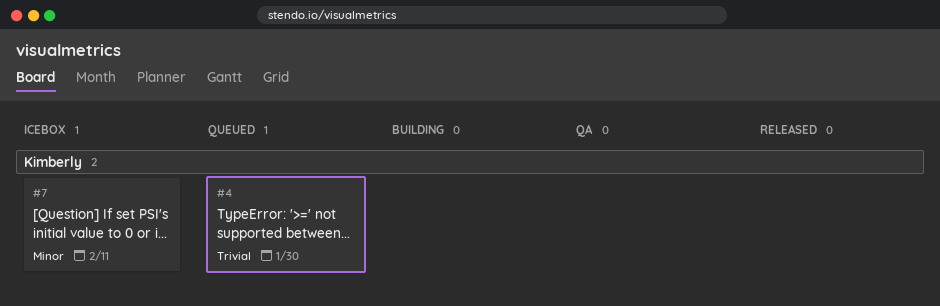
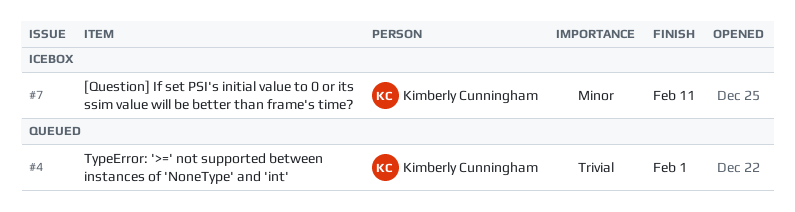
#4, due: Jan 30 -> Feb 1

